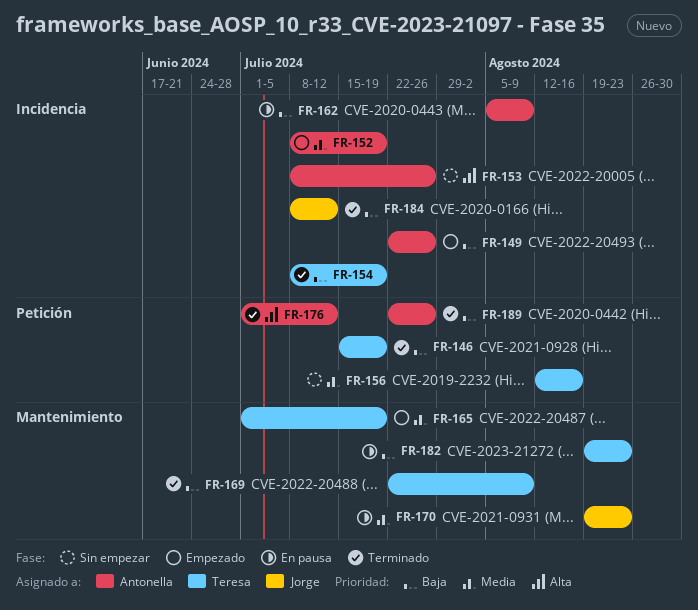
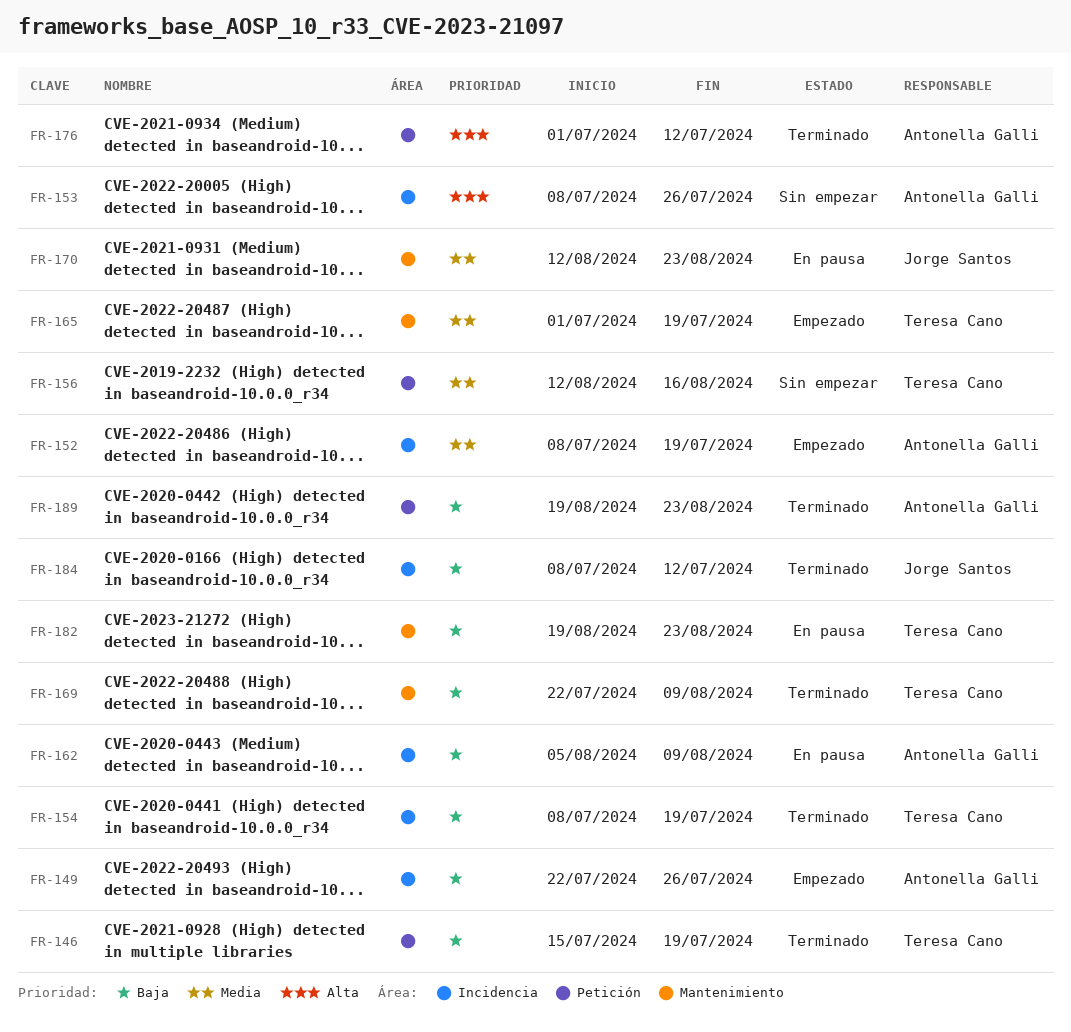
FR-170, start: Aug 19 -> Aug 12
FR-189, start: Jul 22 -> Aug 19
FR-189, due: Jul 26 -> Aug 23

